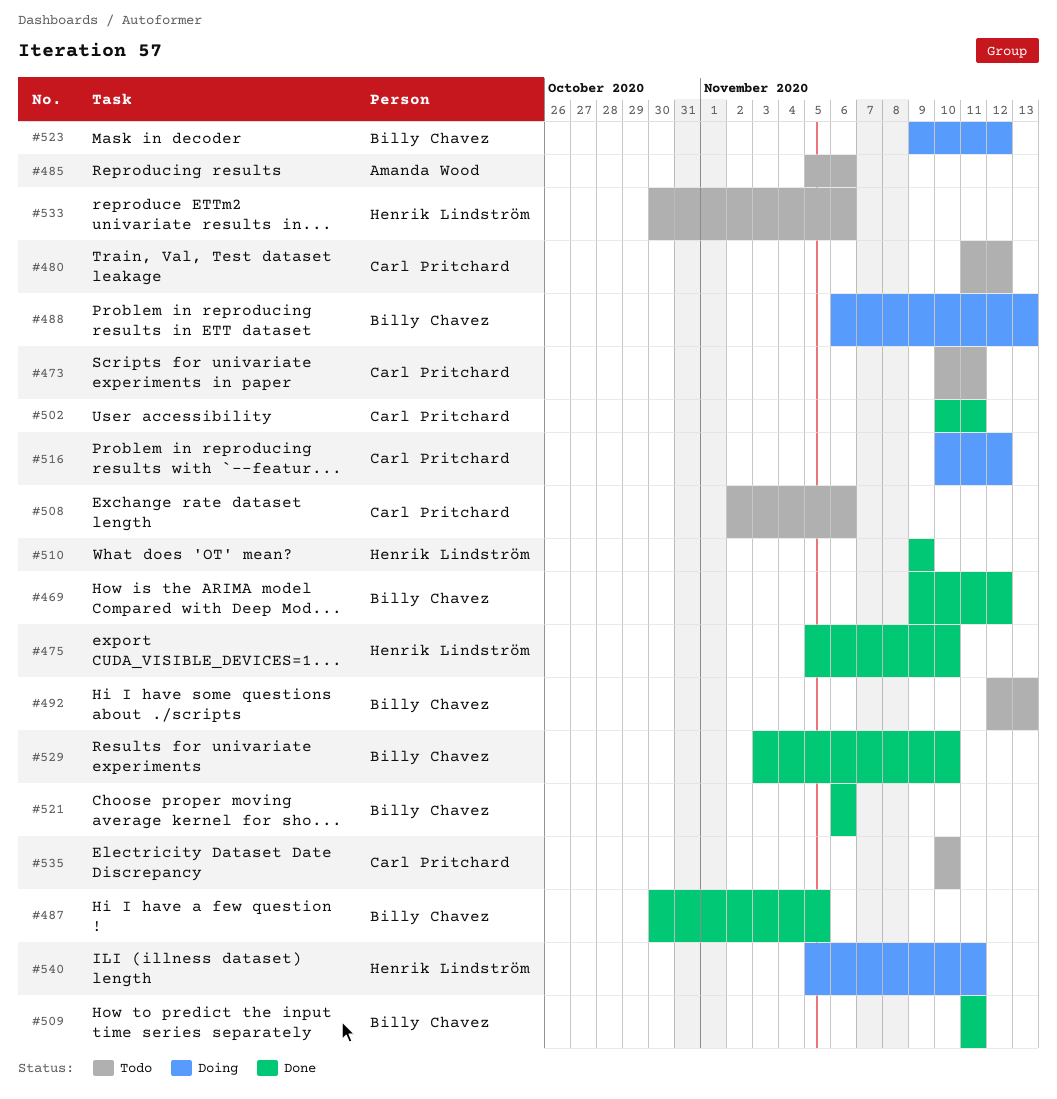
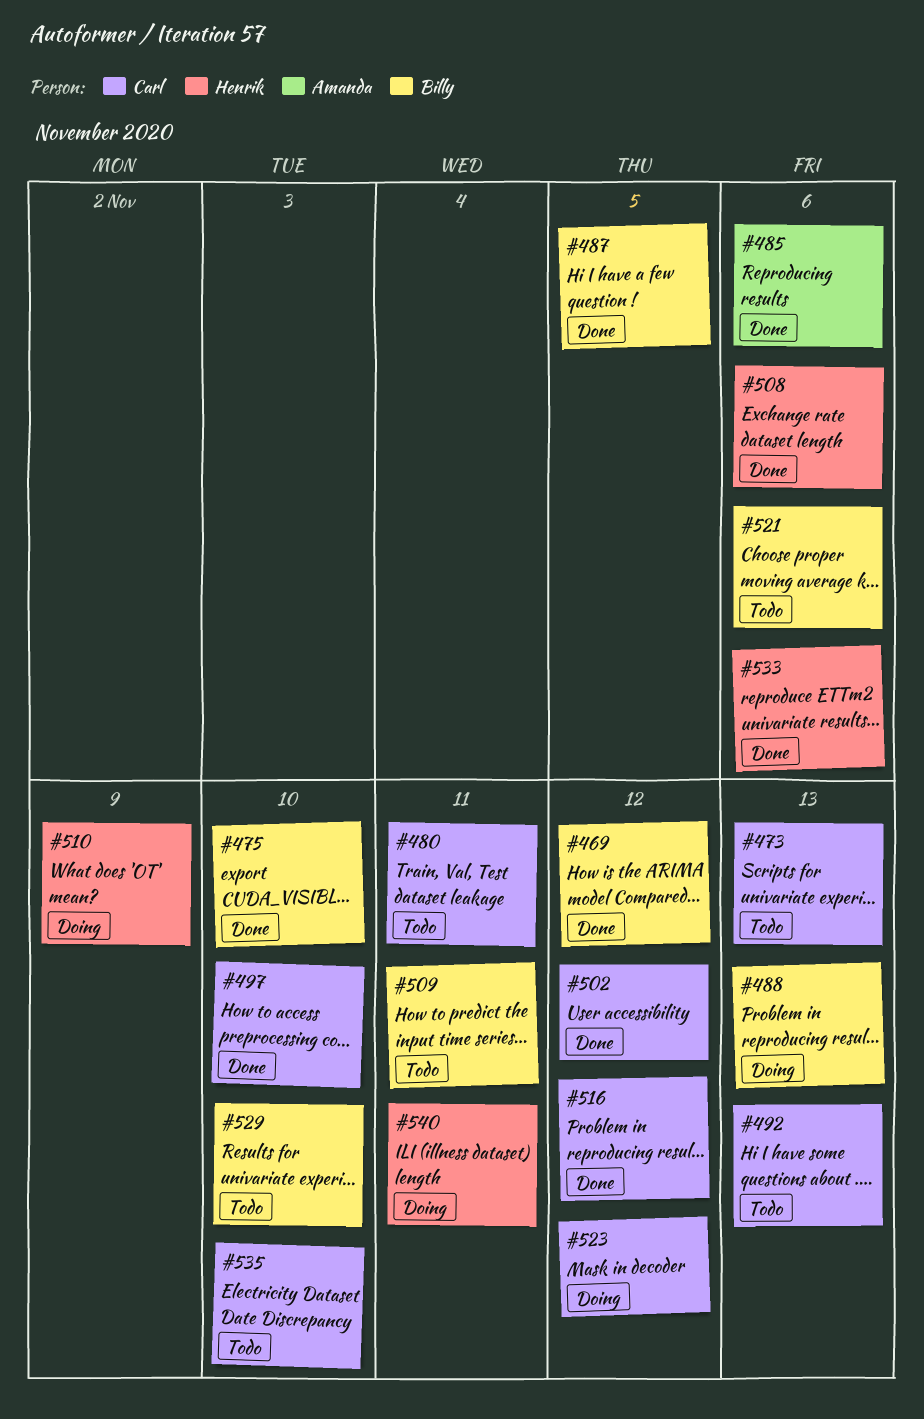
#473, due: Nov 11 -> Nov 13
#475, owner: Henrik Lindström -> Billy Chavez
#480, due: Nov 12 -> Nov 11
#485, status: Todo -> Done
#492, owner: Billy Chavez -> Carl Pritchard
#497: none -> present
#502, due: Nov 11 -> Nov 12
#508, status: Todo -> Done
#508, owner: Carl Pritchard -> Henrik Lindström
#509, status: Done -> Todo
#510, status: Done -> Doing
#516, status: Doing -> Done
#521, status: Done -> Todo
#523, owner: Billy Chavez -> Carl Pritchard
#529, status: Done -> Todo
#533, status: Todo -> Done

